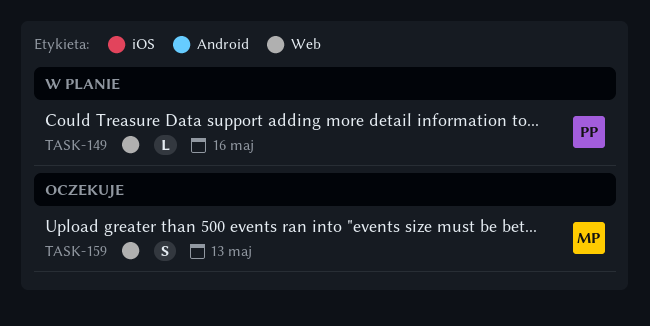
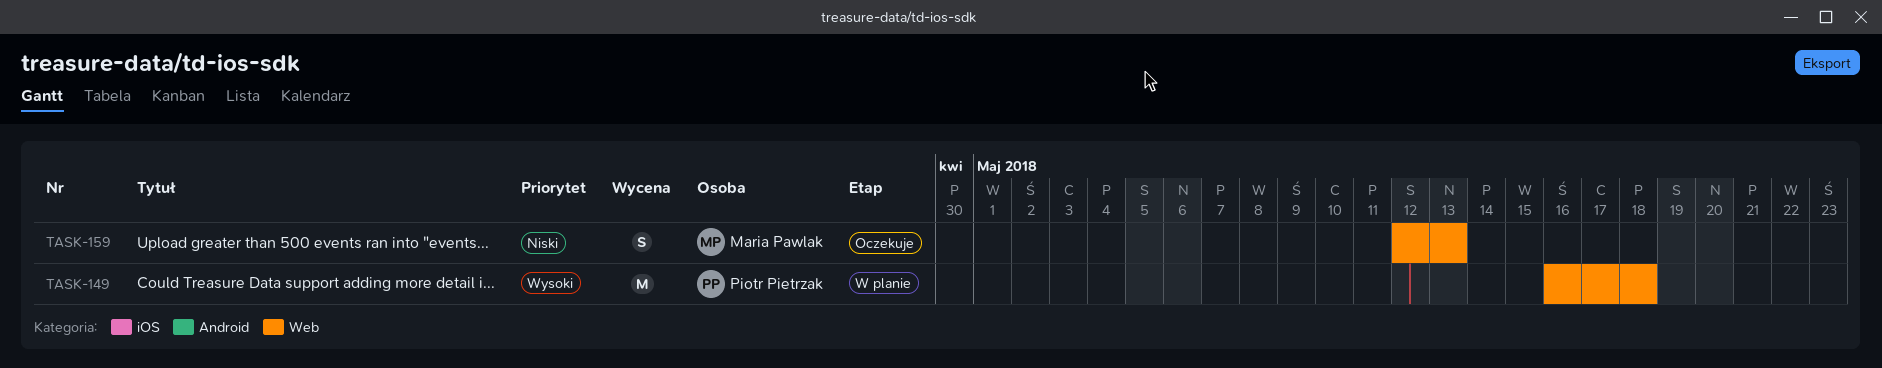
TASK-149, estimate: L -> M
TASK-149, due: May 16 -> May 18

